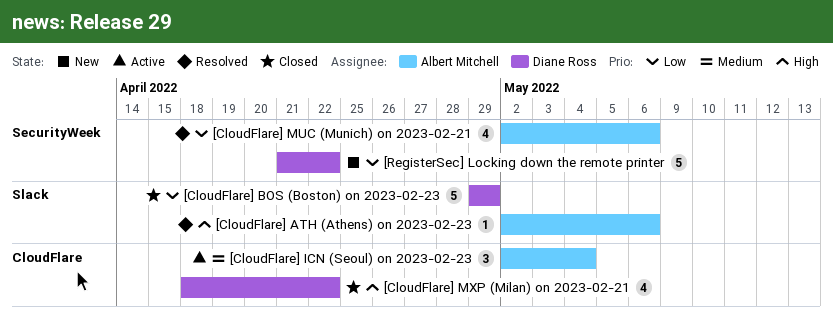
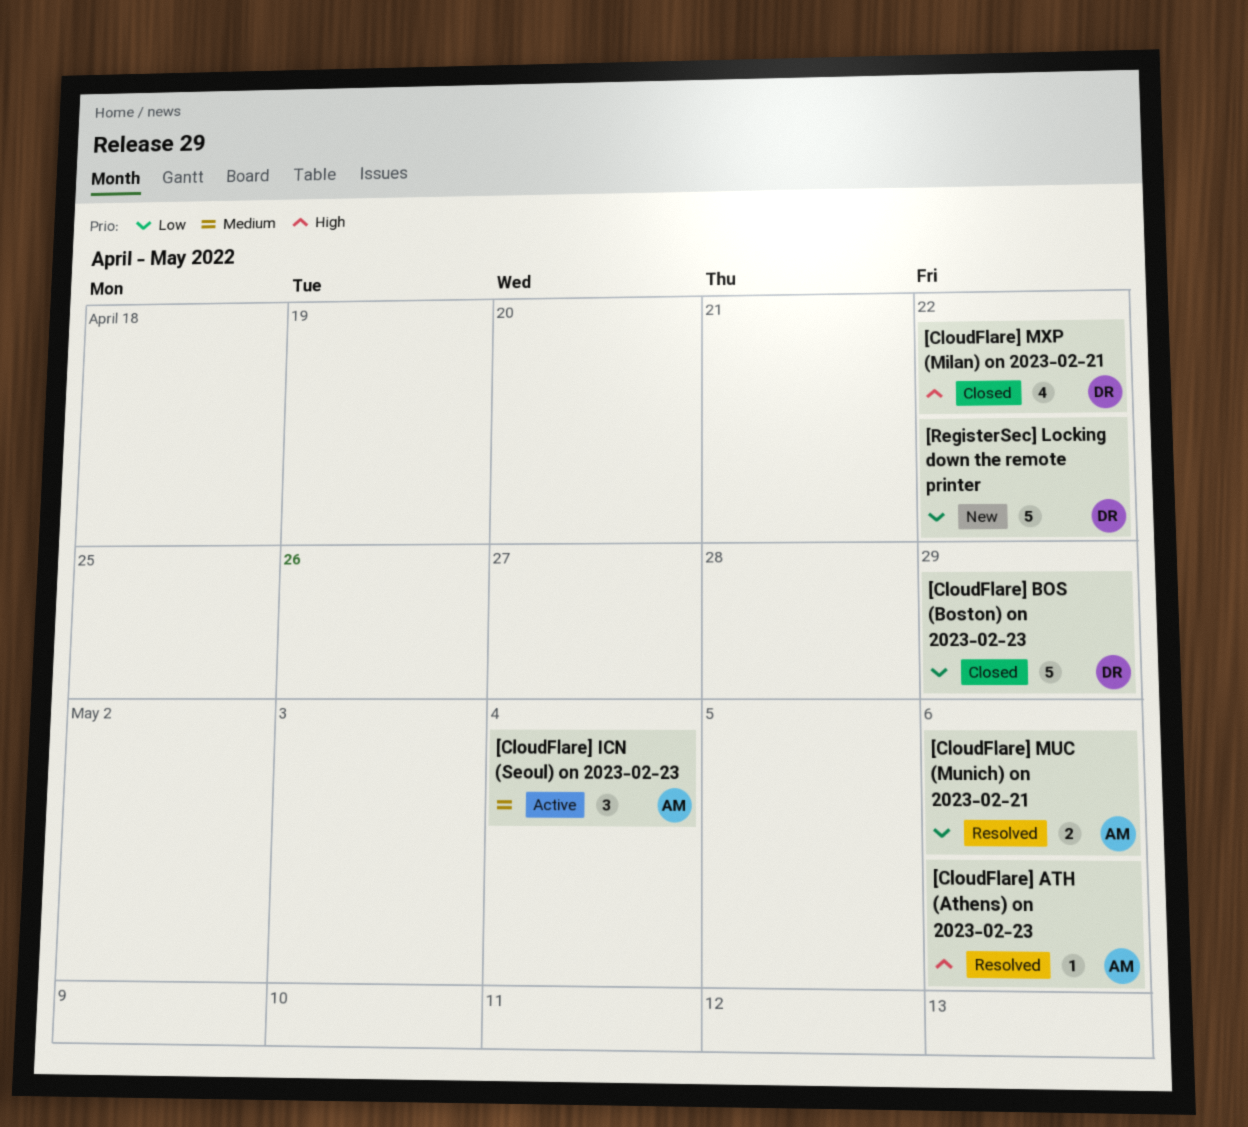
[CloudFlare] MUC (Munich) on 2023-02-21, estimate: 4 -> 2

